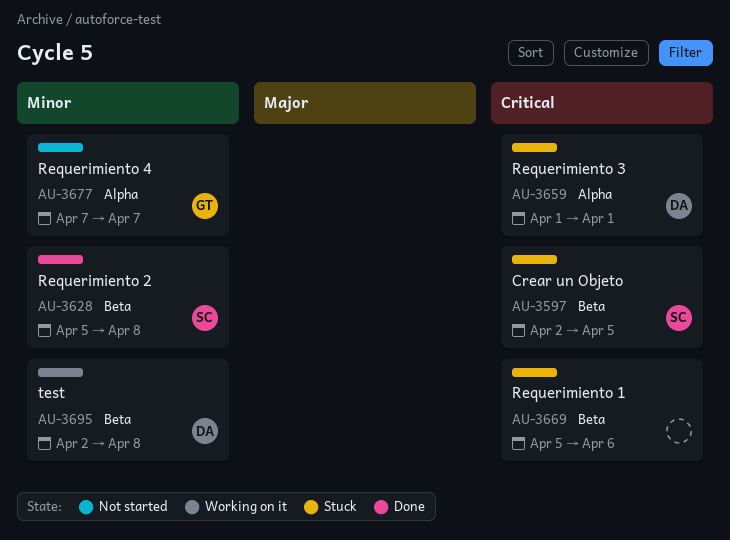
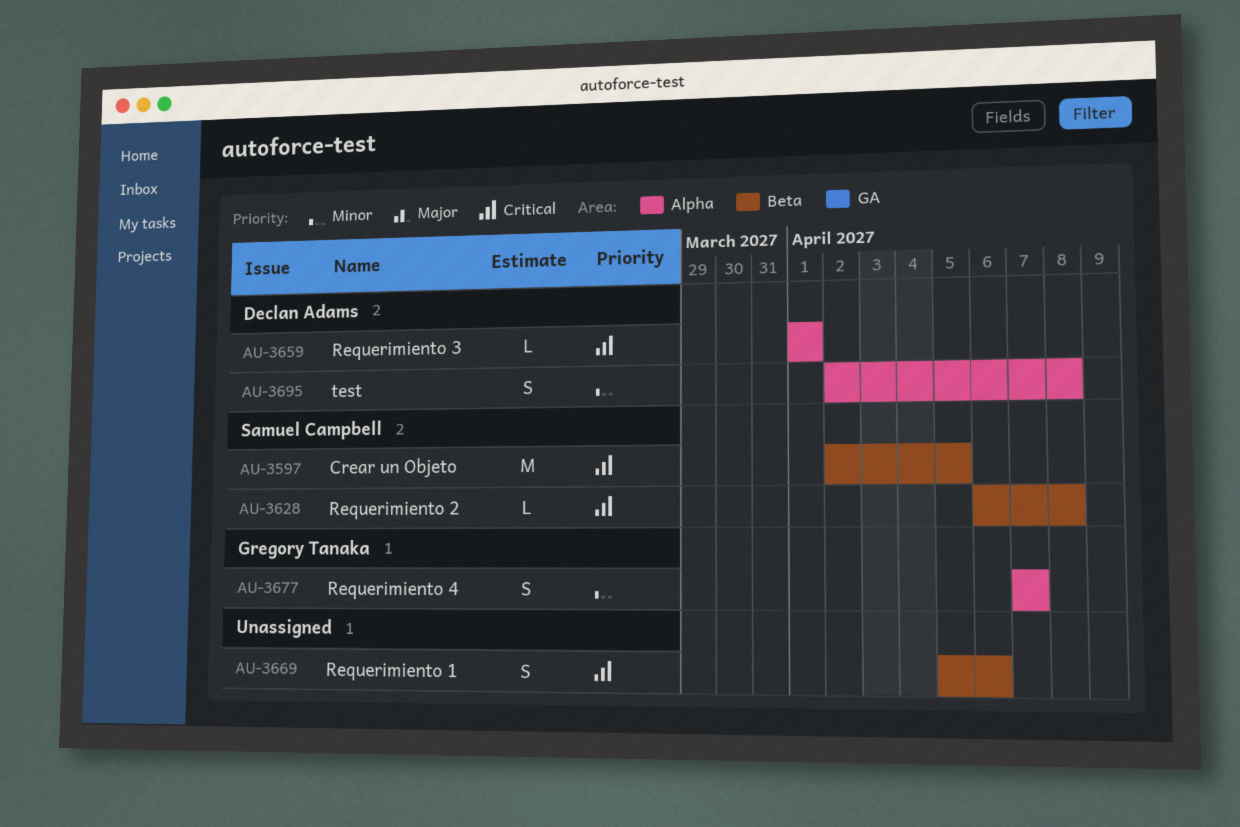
AU-3628, priority: Minor -> Critical
AU-3628, start: Apr 5 -> Apr 6
AU-3695, label: Beta -> Alpha

